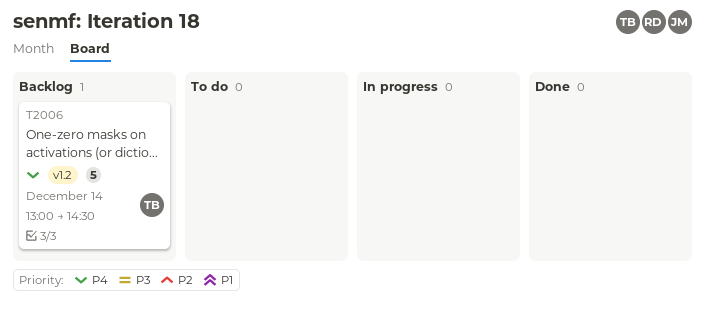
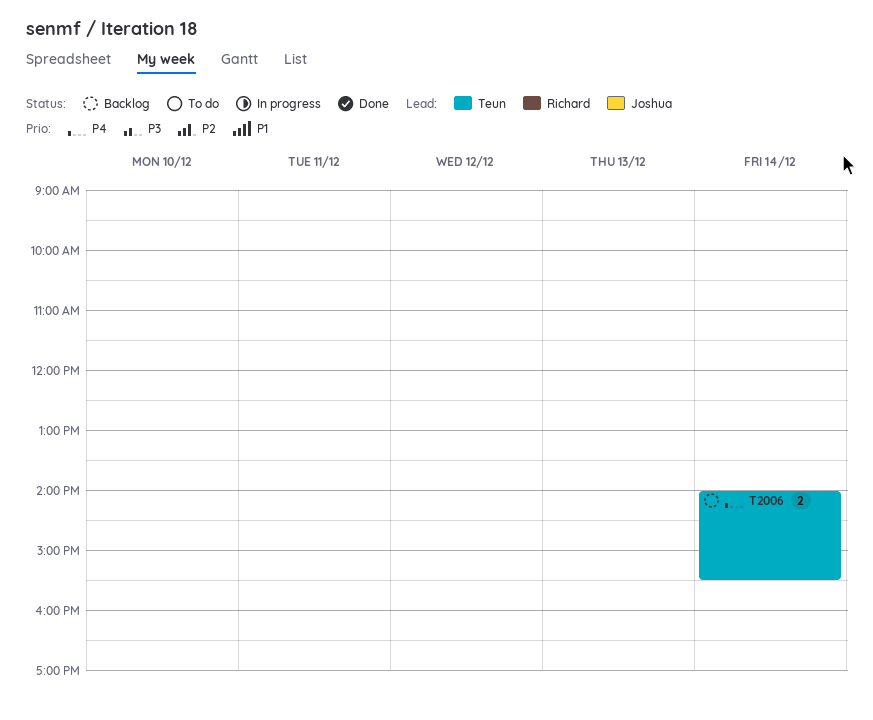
T2006, estimate: 5 -> 2
T2006, begins: 13:00 -> 14:00
T2006, ends: 14:30 -> 15:30

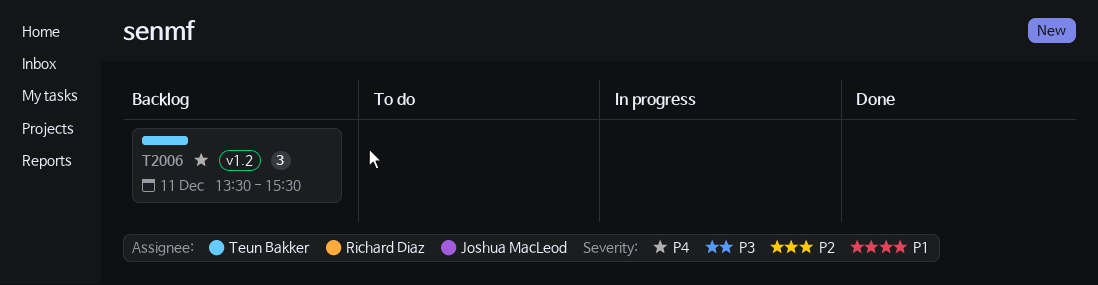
T2006, estimate: 2 -> 3
T2006, day: Dec 14 -> Dec 11
T2006, begins: 14:00 -> 13:30

